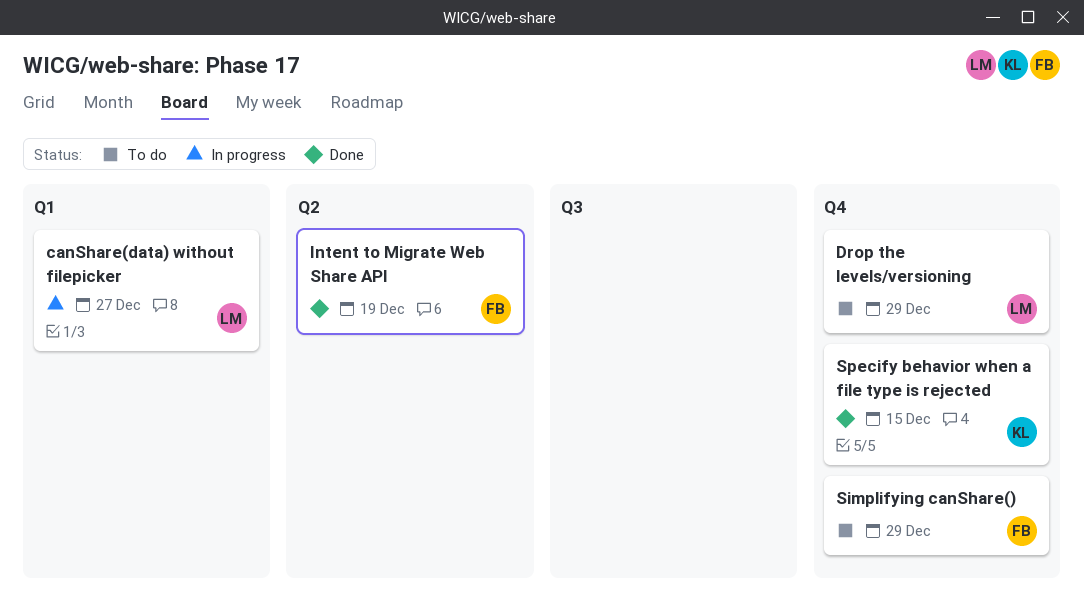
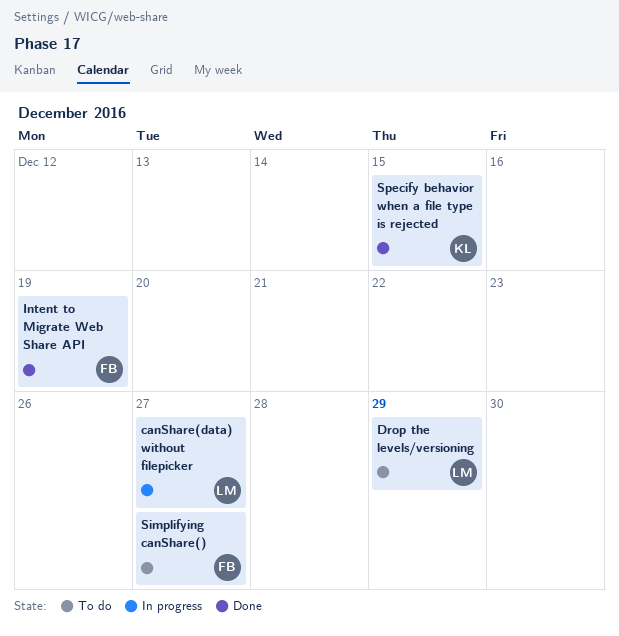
Simplifying canShare(), due: Dec 29 -> Dec 27

